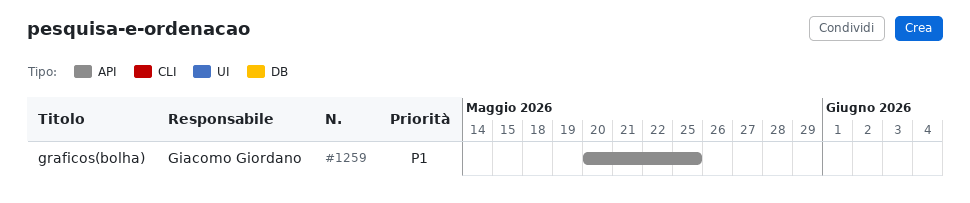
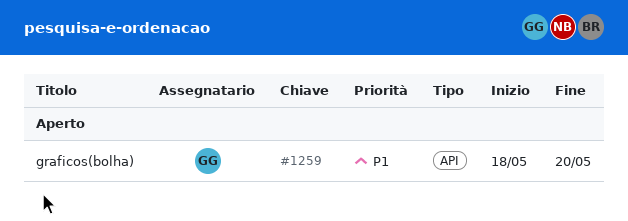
#1259, start: May 20 -> May 18
#1259, due: May 25 -> May 20

